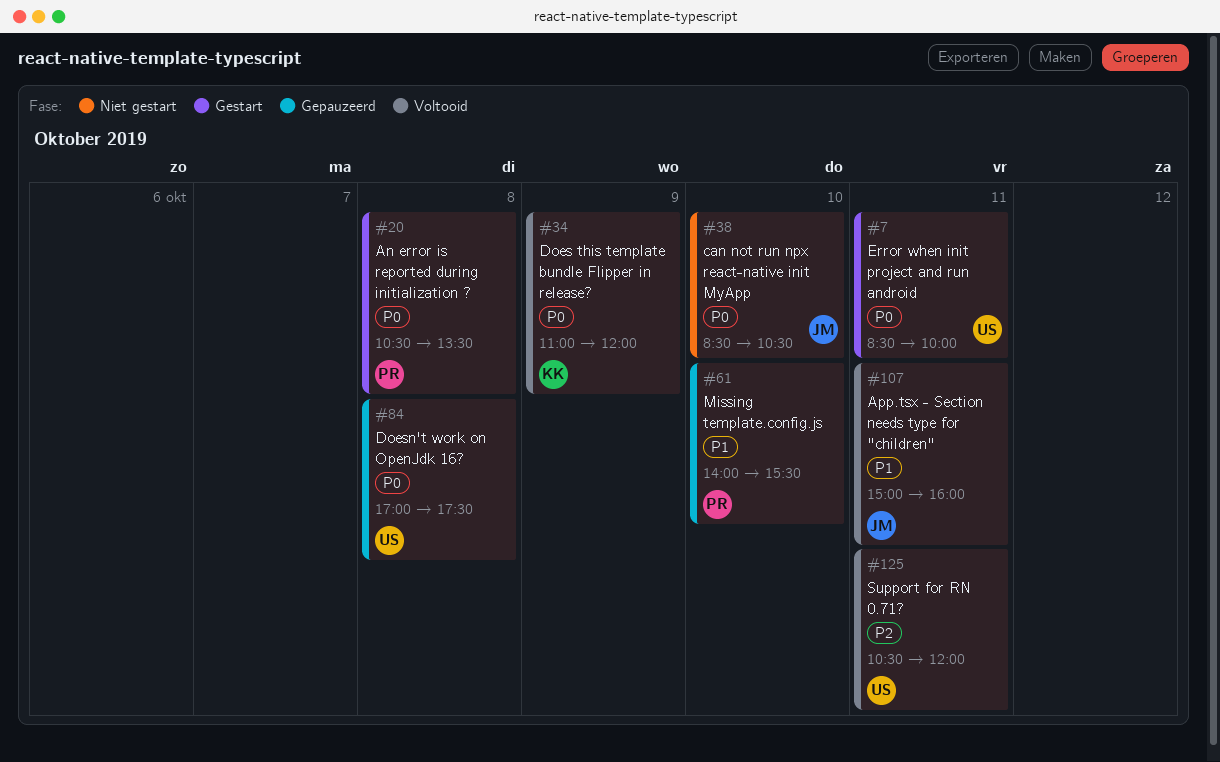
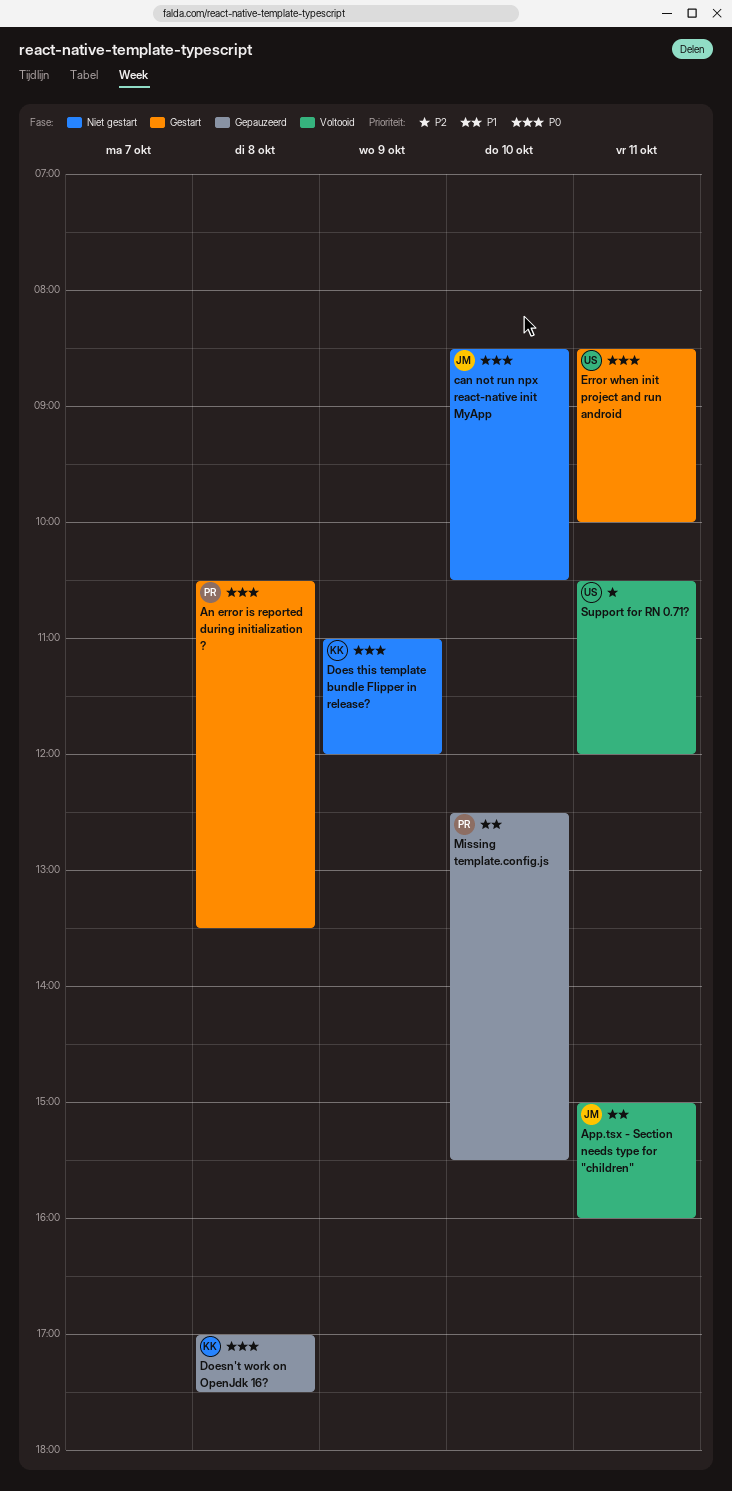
Does this template bundle Flipper in release?, status: Voltooid -> Niet gestart
Doesn't work on OpenJdk 16?, owner: US -> KK
Missing template.config.js, begins: 14:00 -> 12:30

